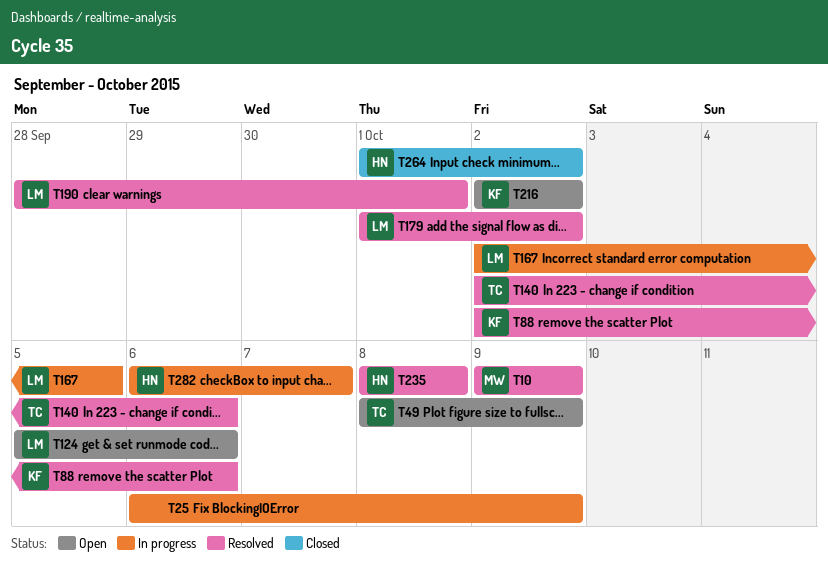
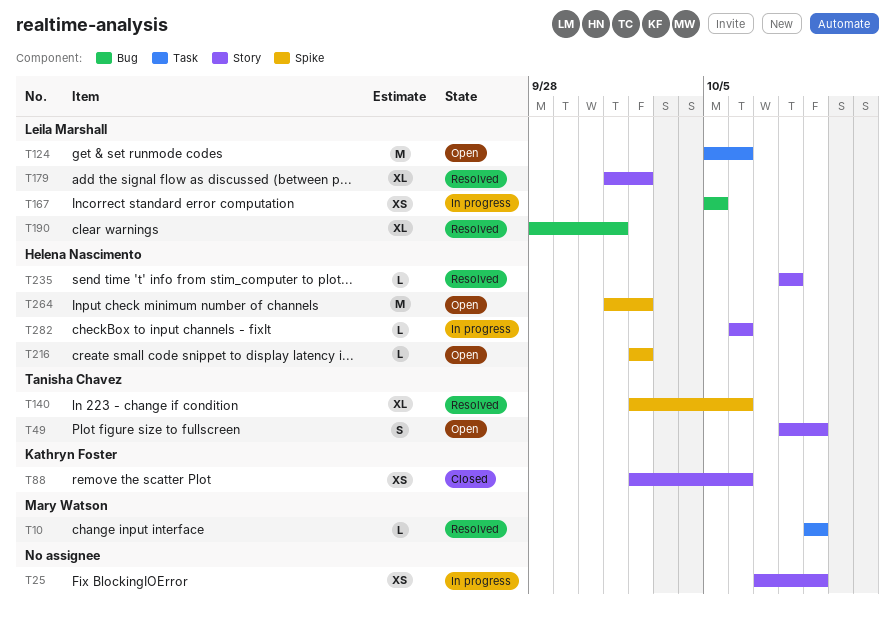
T25, start: Oct 6 -> Oct 7
T88, status: Resolved -> Closed
T167, start: Oct 2 -> Oct 5
T216, owner: Kathryn Foster -> Helena Nascimento
T264, status: Closed -> Open
T282, due: Oct 7 -> Oct 6

